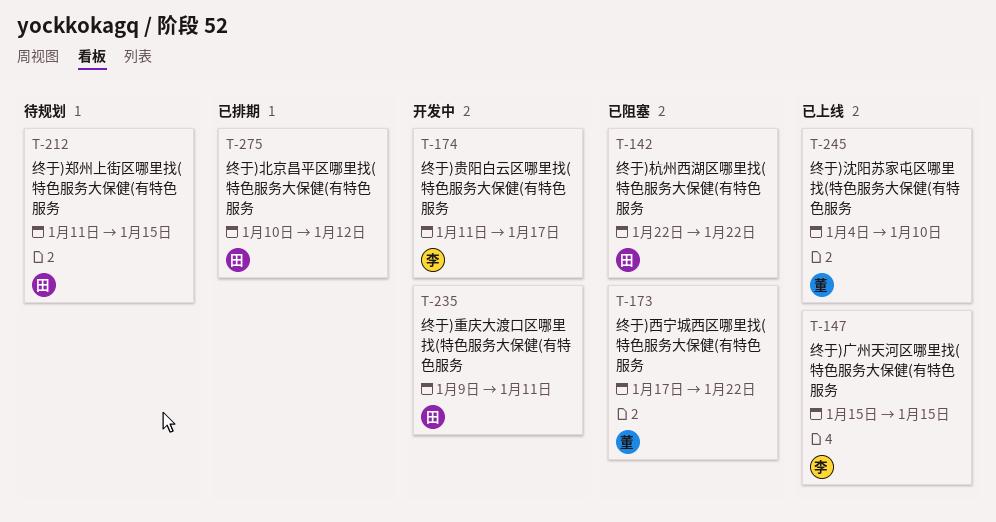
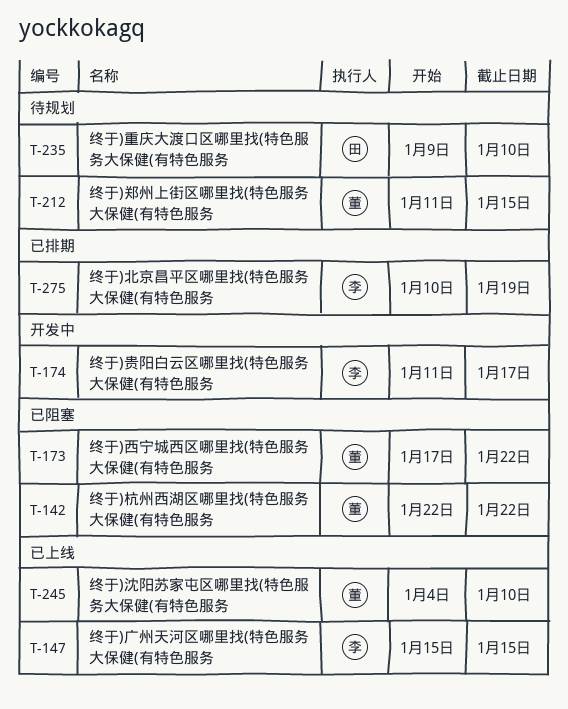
T-142, owner: 田 -> 董
T-212, owner: 田 -> 董
T-235, status: 开发中 -> 待规划
T-235, due: Jan 11 -> Jan 10
T-275, owner: 田 -> 李
T-275, due: Jan 12 -> Jan 19

